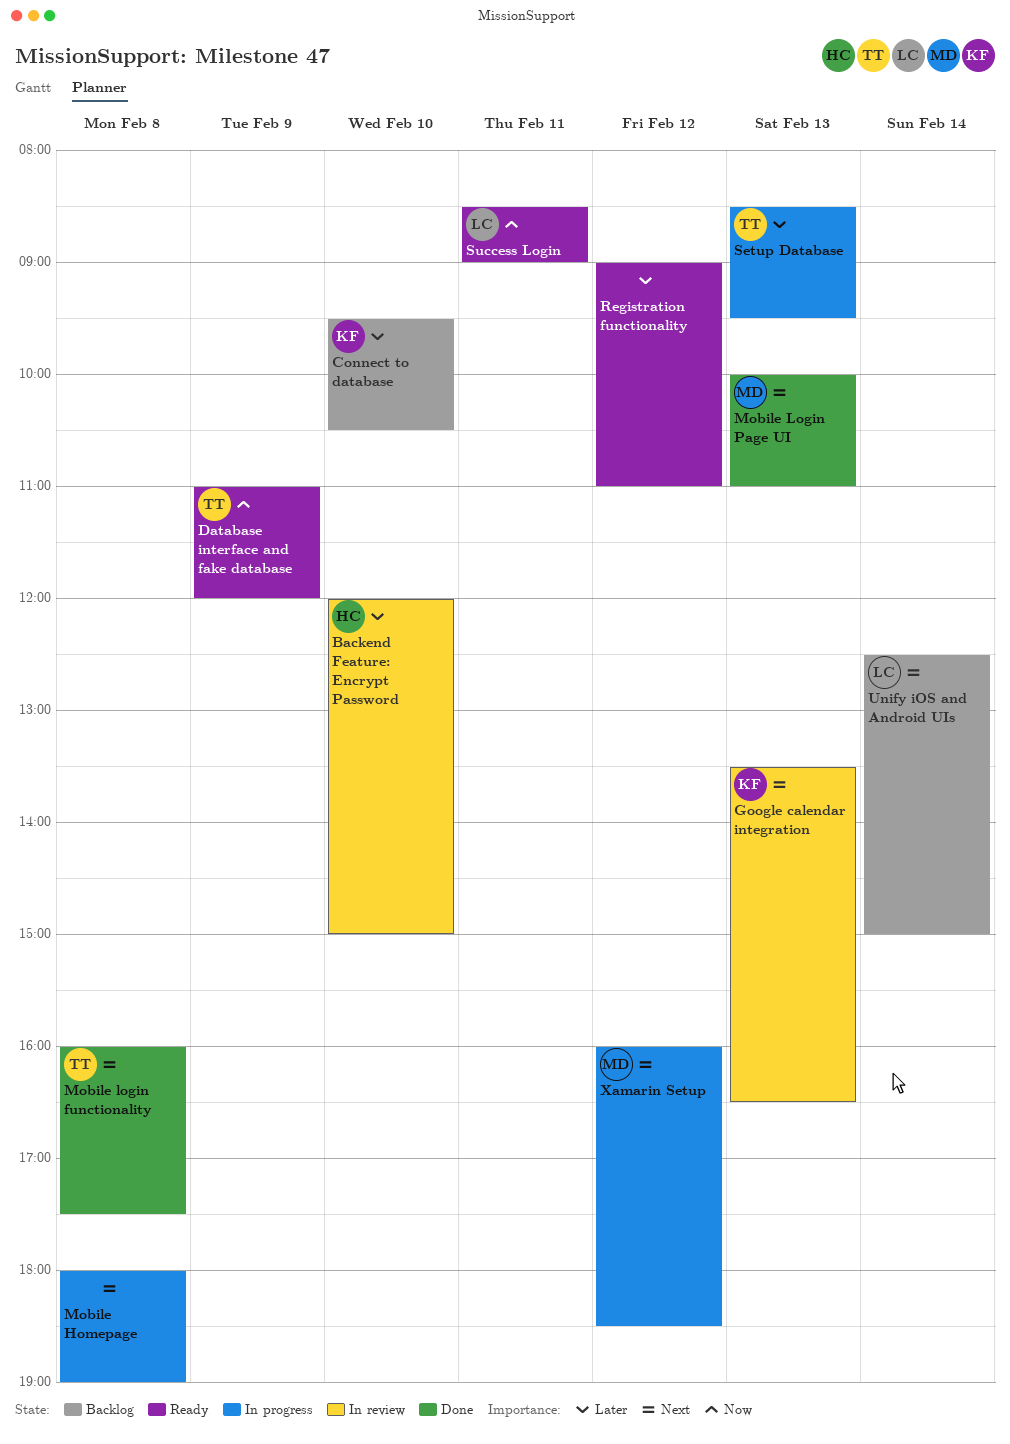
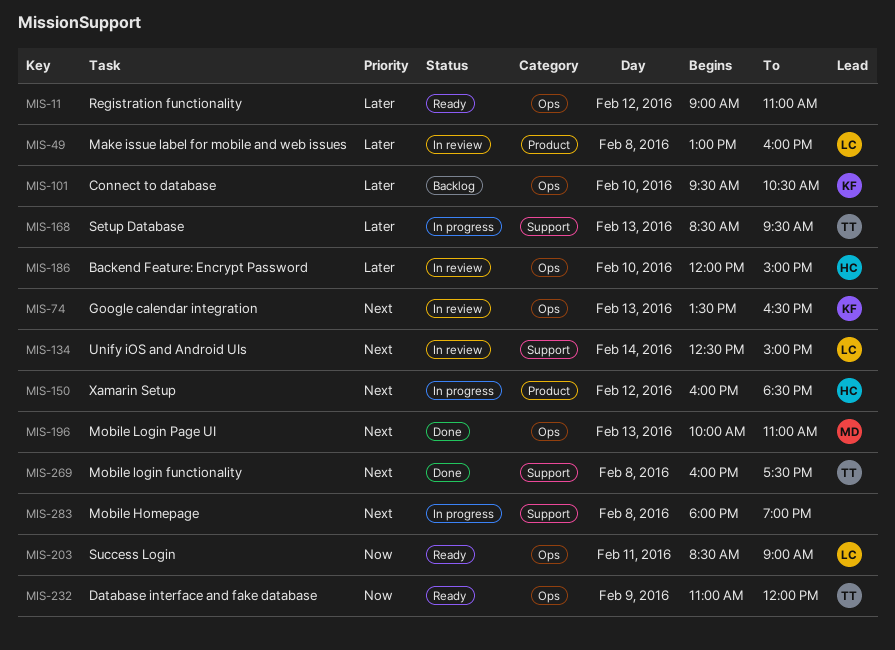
Make issue label for mobile and web issues: none -> present
Unify iOS and Android UIs, status: Backlog -> In review
Xamarin Setup, owner: MD -> HC

